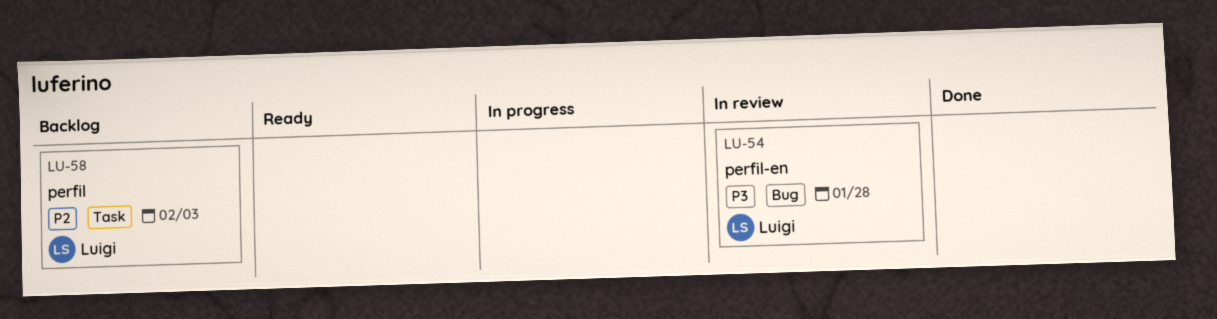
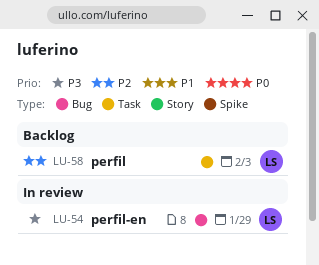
LU-54, due: Jan 28 -> Jan 29

